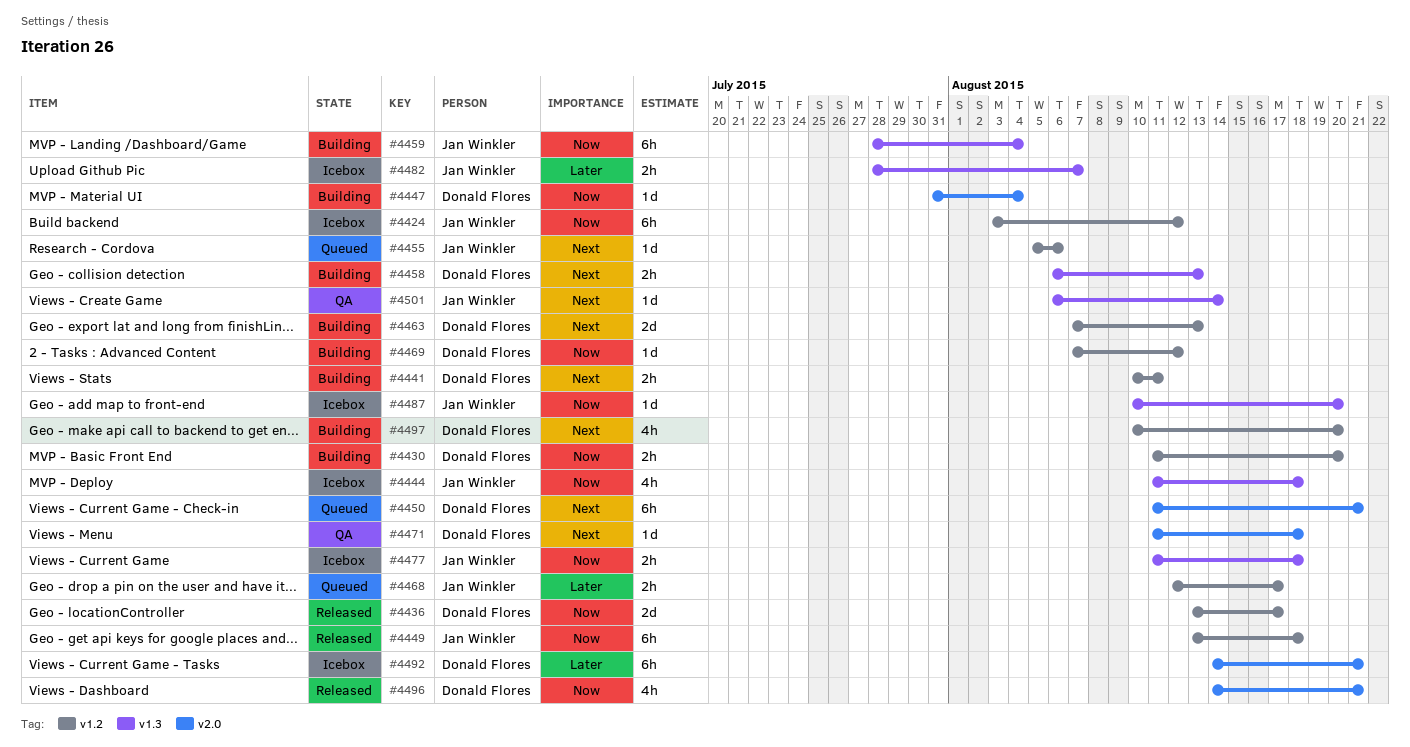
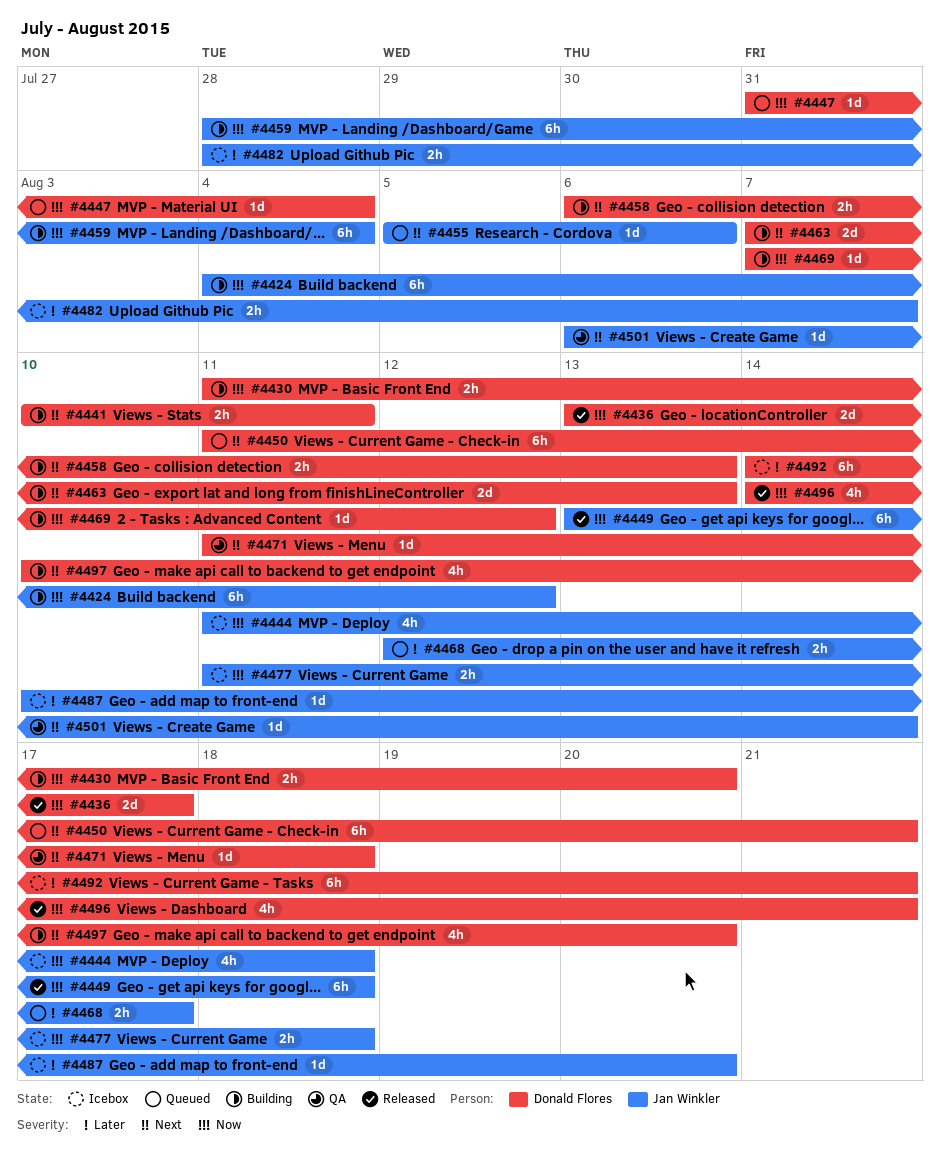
#4424, status: Icebox -> Building
#4424, start: Aug 3 -> Aug 4
#4447, status: Building -> Queued
#4487, priority: Now -> Later

